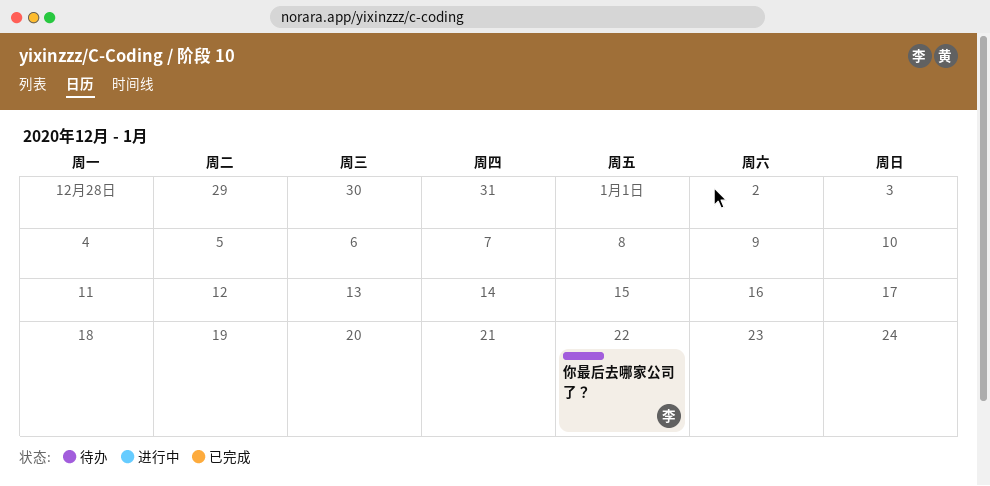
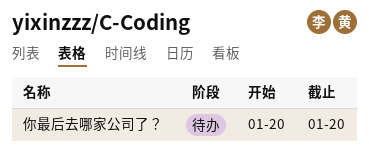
你最后去哪家公司了？, due: Jan 22 -> Jan 20

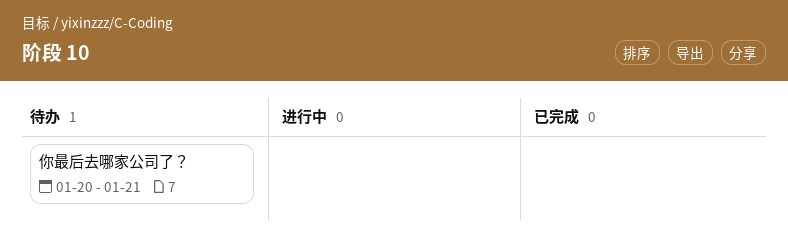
你最后去哪家公司了？, due: Jan 20 -> Jan 21

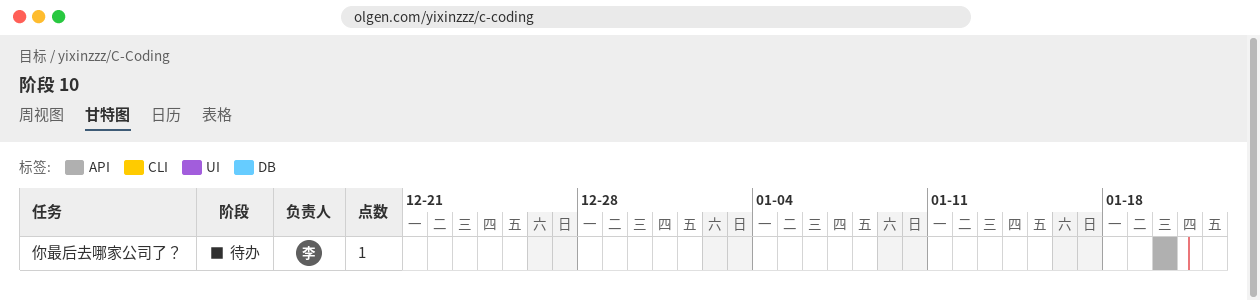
你最后去哪家公司了？, due: Jan 21 -> Jan 20

